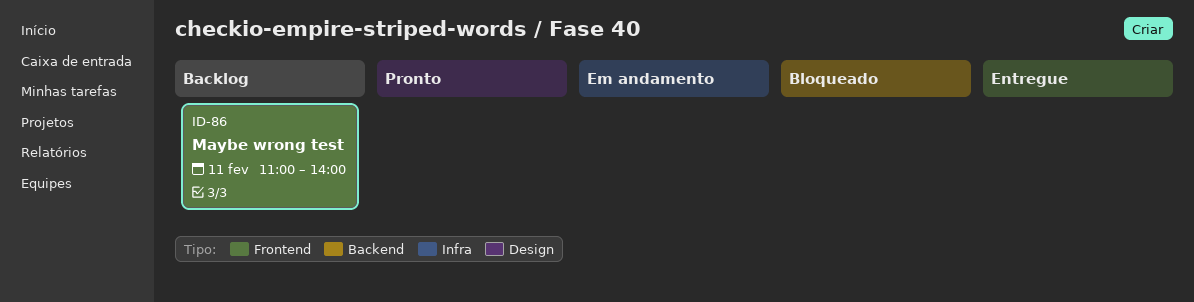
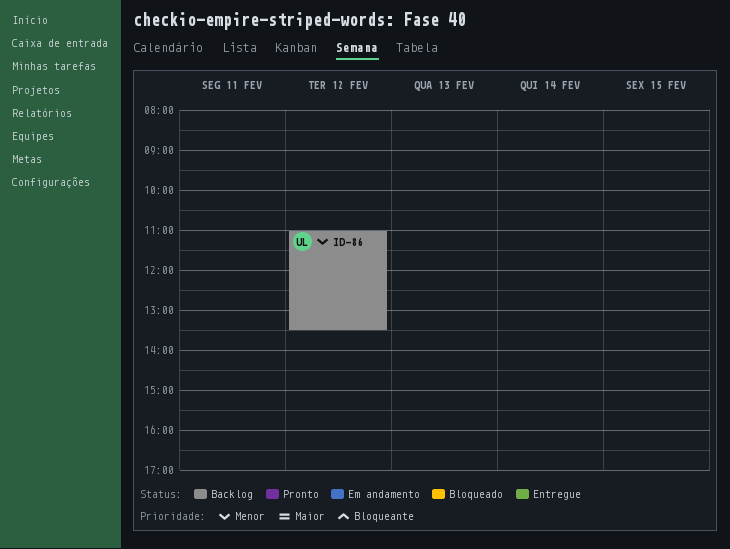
ID-86, day: Feb 11 -> Feb 12
ID-86, ends: 14:00 -> 13:30

